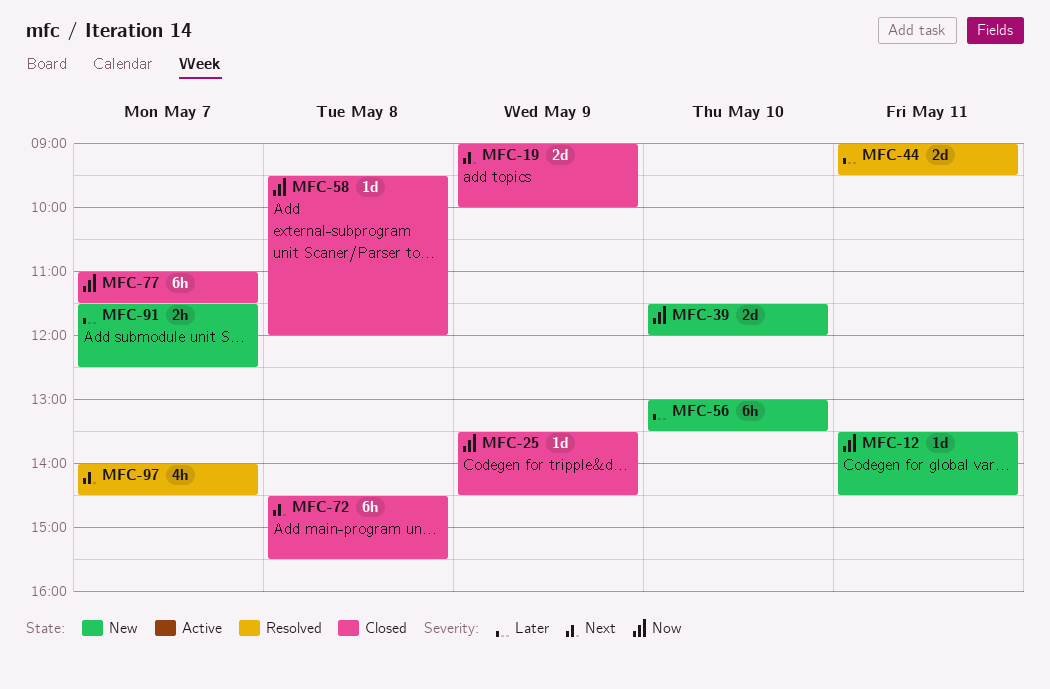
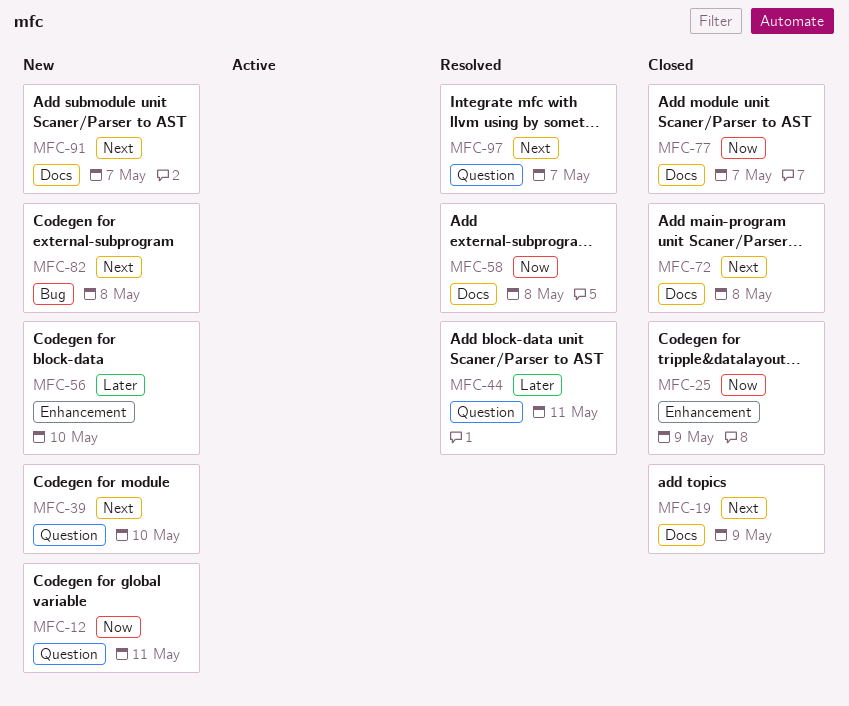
MFC-39, priority: Now -> Next
MFC-58, status: Closed -> Resolved
MFC-82: none -> present
MFC-91, priority: Later -> Next

